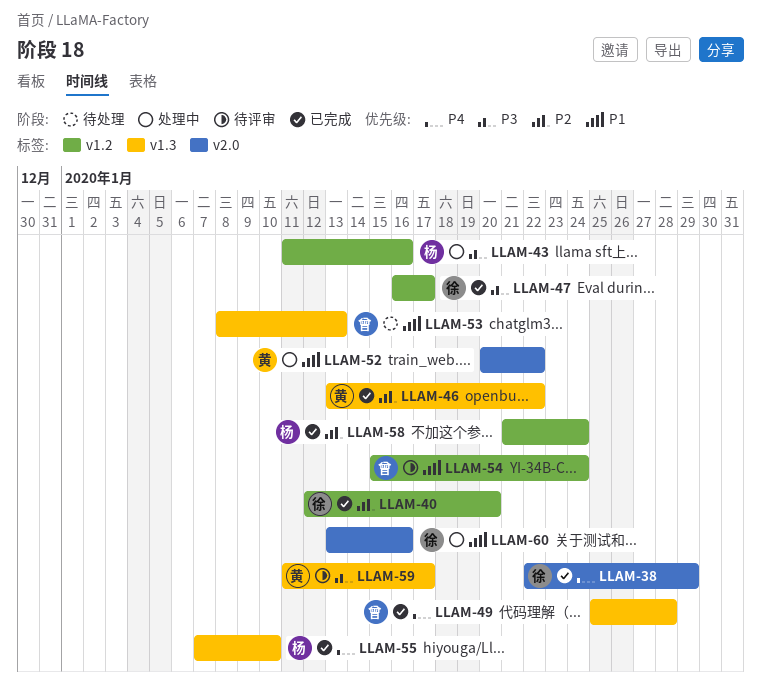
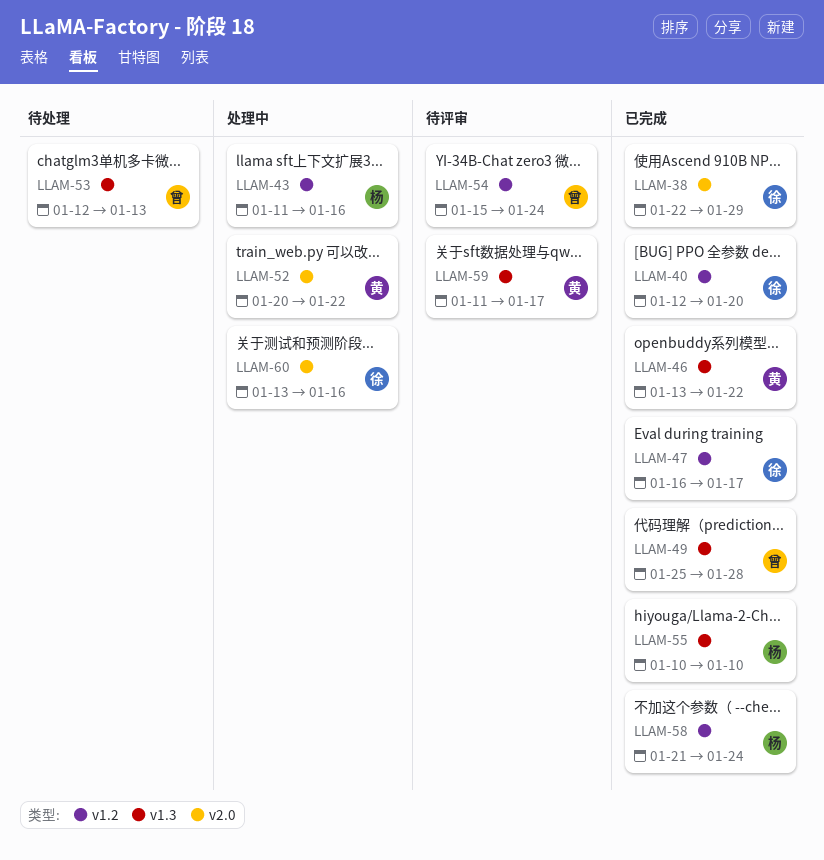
LLAM-53, start: Jan 8 -> Jan 12
LLAM-55, start: Jan 7 -> Jan 10

